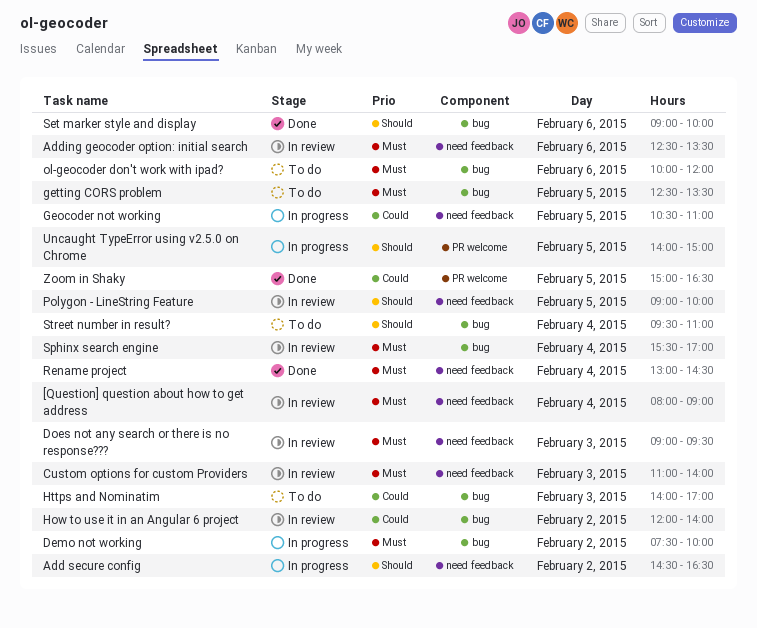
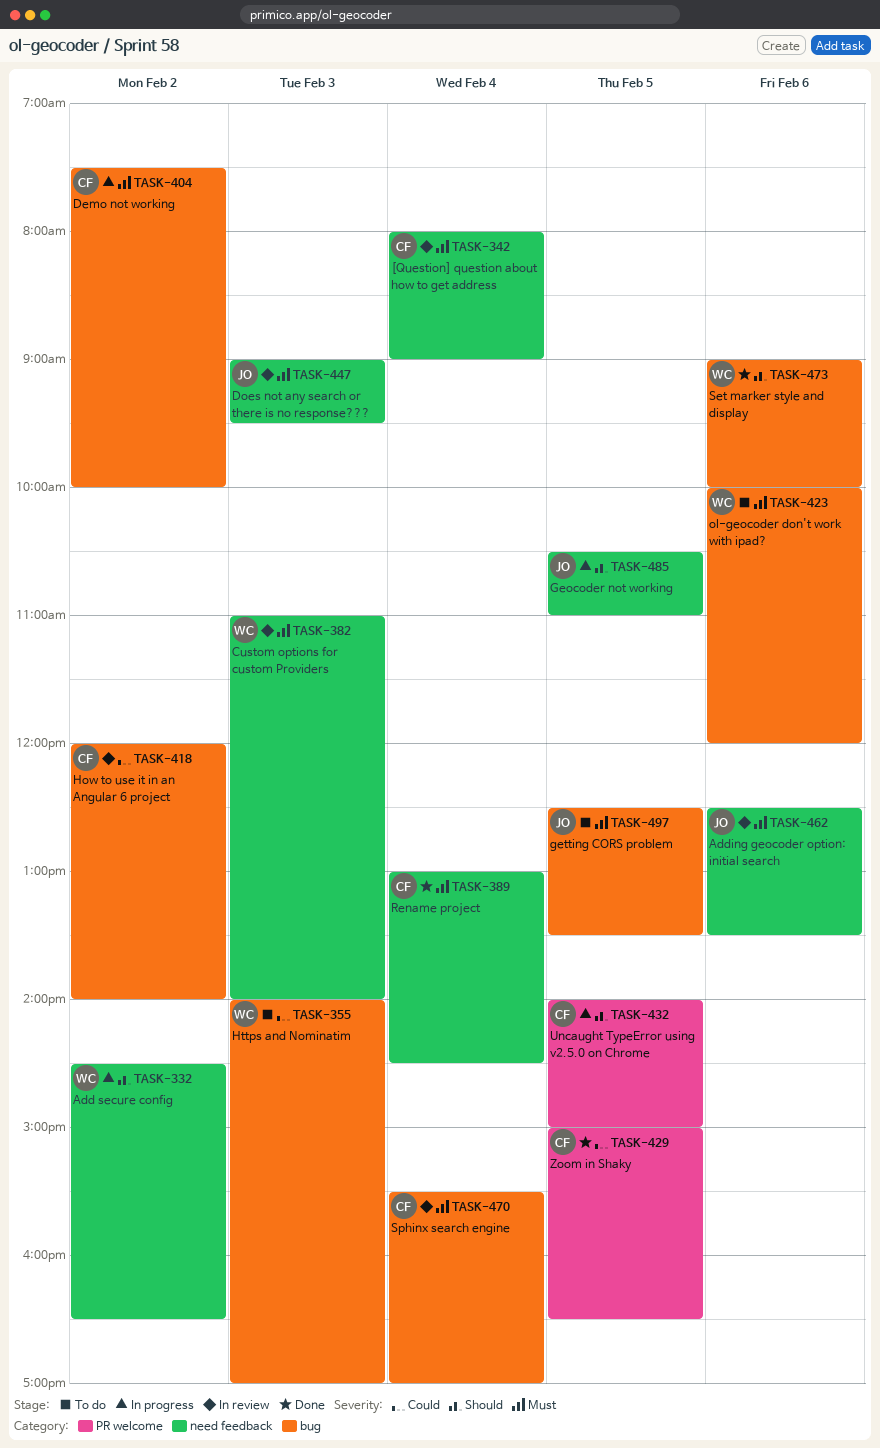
Geocoder not working, priority: Could -> Should
Polygon - LineString Feature: present -> none
Street number in result?: present -> none

